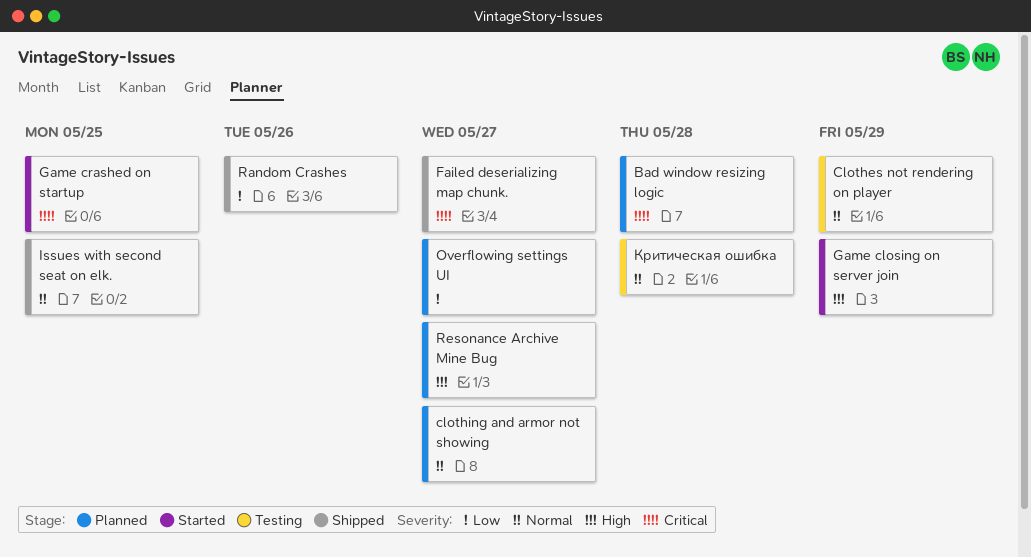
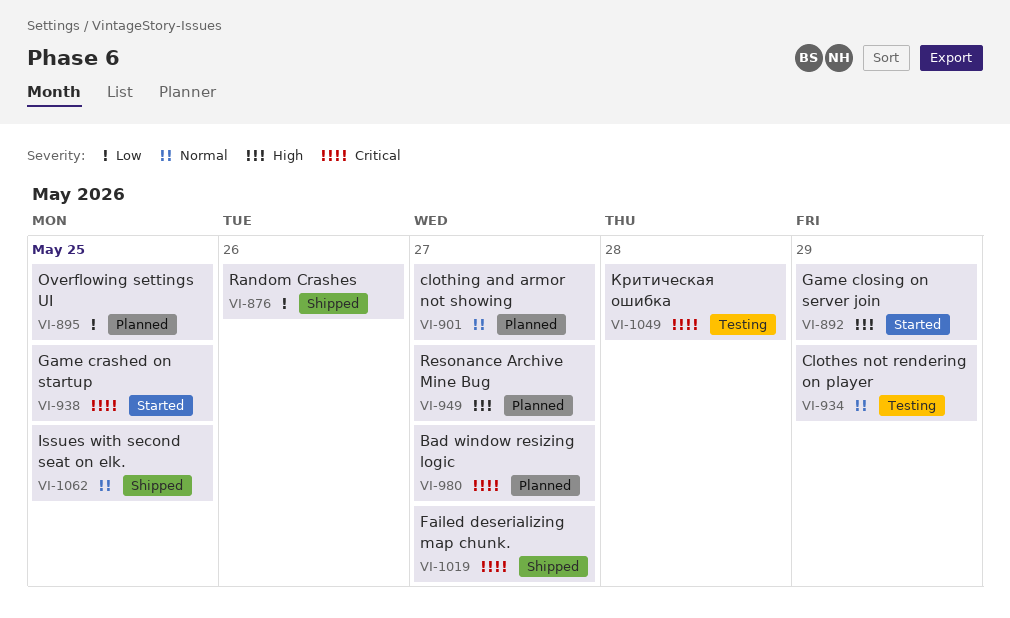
Bad window resizing logic, due: May 28 -> May 27
Overflowing settings UI, due: May 27 -> May 25
Критическая ошибка, priority: Normal -> Critical

